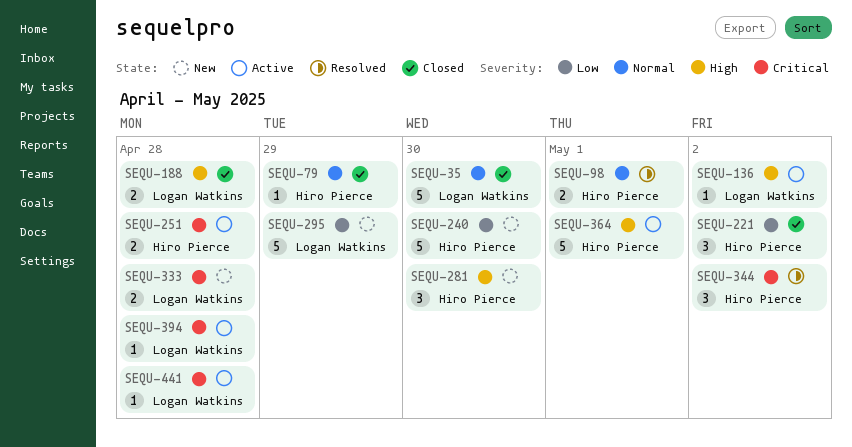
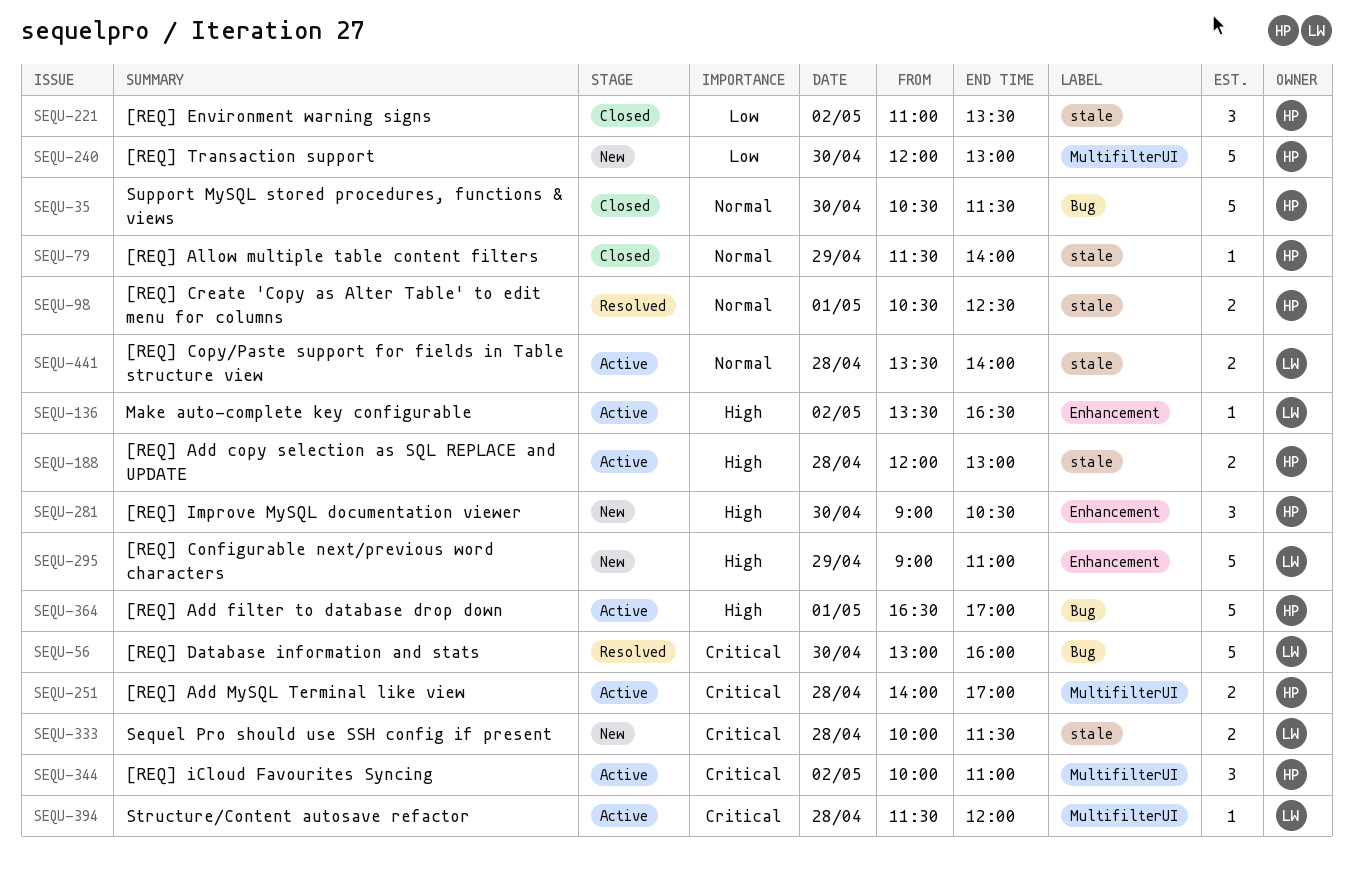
SEQU-35, owner: Logan Watkins -> Hiro Pierce
SEQU-56: none -> present
SEQU-188, status: Closed -> Active
SEQU-188, owner: Logan Watkins -> Hiro Pierce
SEQU-295, priority: Low -> High
SEQU-344, status: Resolved -> Active
SEQU-441, priority: Critical -> Normal
SEQU-441, estimate: 1 -> 2

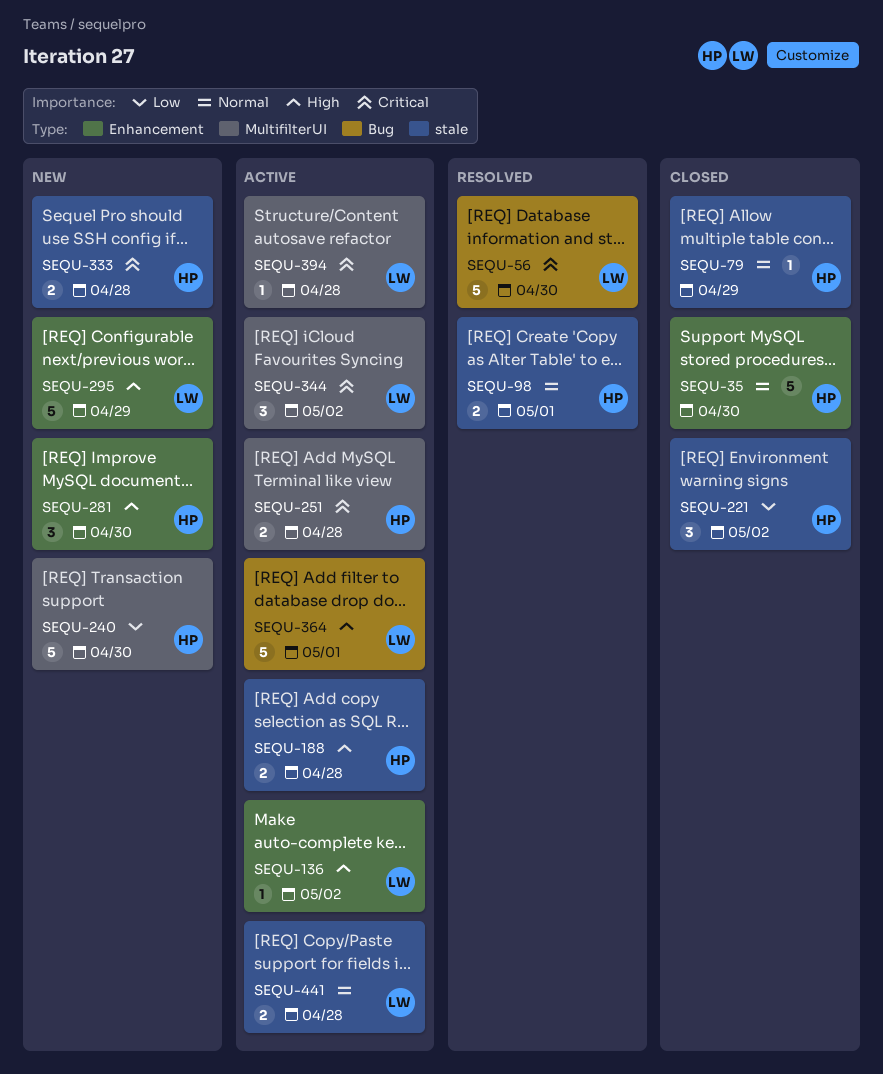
SEQU-35, label: Bug -> Enhancement
SEQU-333, owner: LW -> HP
SEQU-344, owner: HP -> LW
SEQU-364, owner: HP -> LW

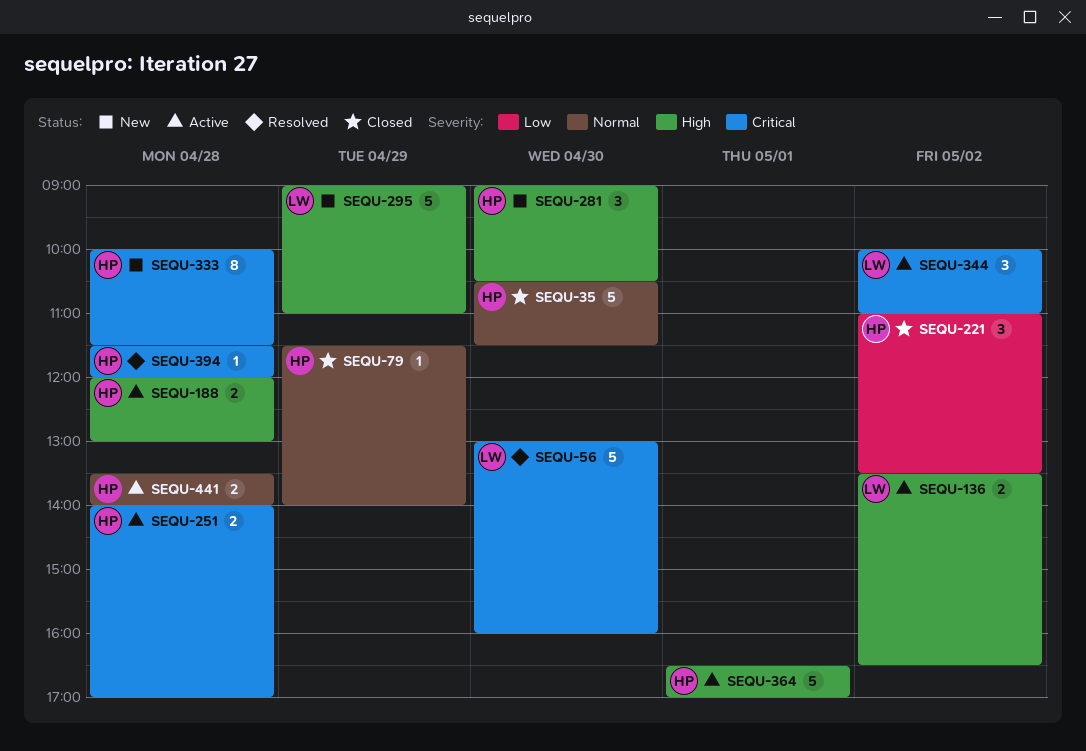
SEQU-98: present -> none
SEQU-136, estimate: 1 -> 2
SEQU-240: present -> none
SEQU-333, estimate: 2 -> 8
SEQU-364, owner: LW -> HP
SEQU-394, status: Active -> Resolved
SEQU-394, owner: LW -> HP
SEQU-441, owner: LW -> HP

